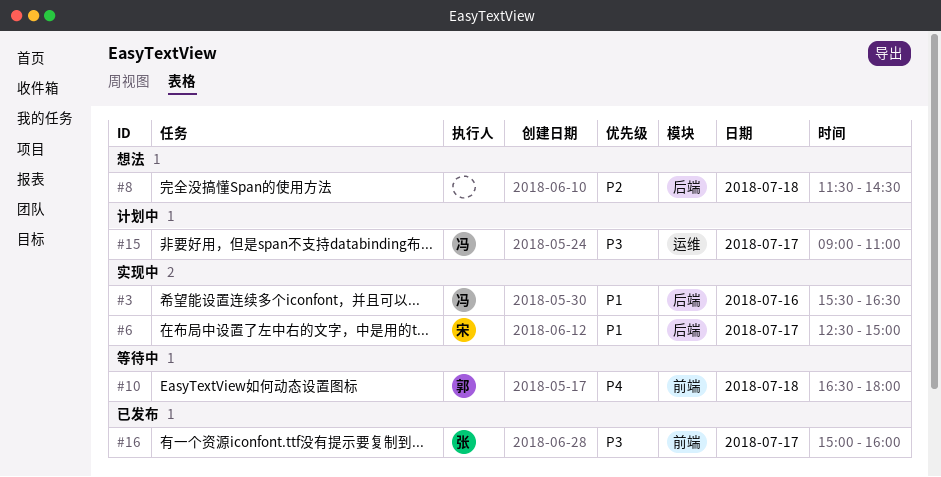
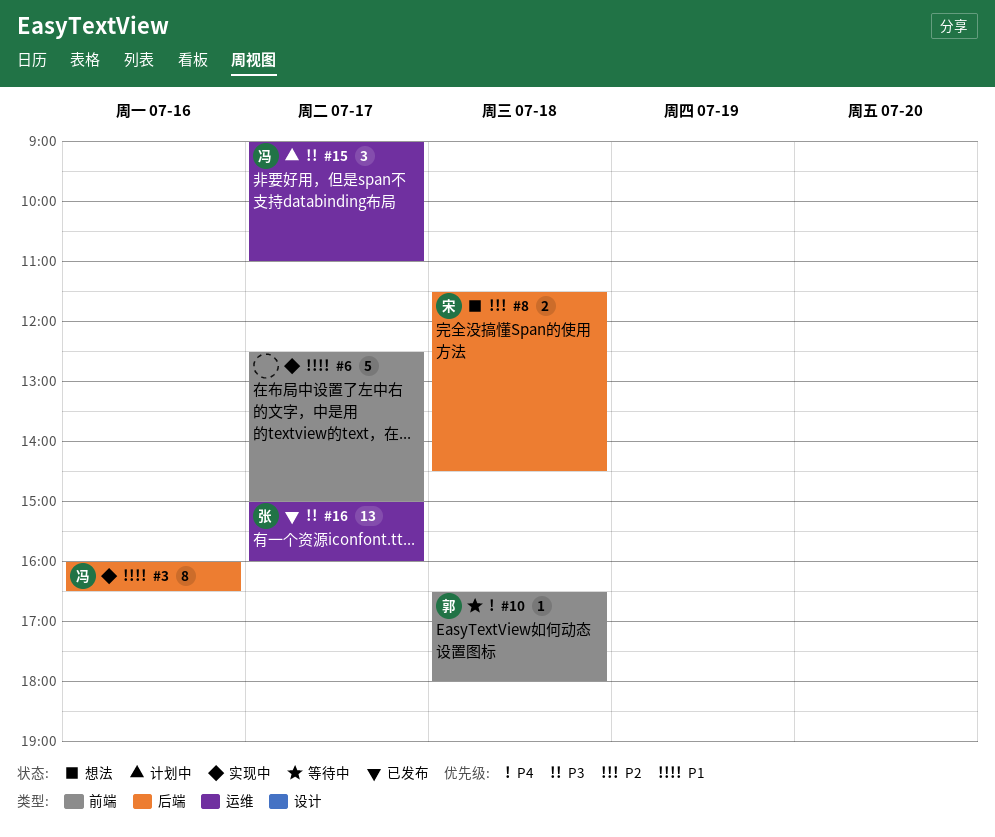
#3, begins: 15:30 -> 16:00
#6, owner: 宋 -> none
#6, label: 后端 -> 前端
#8, owner: none -> 宋
#16, label: 前端 -> 运维

